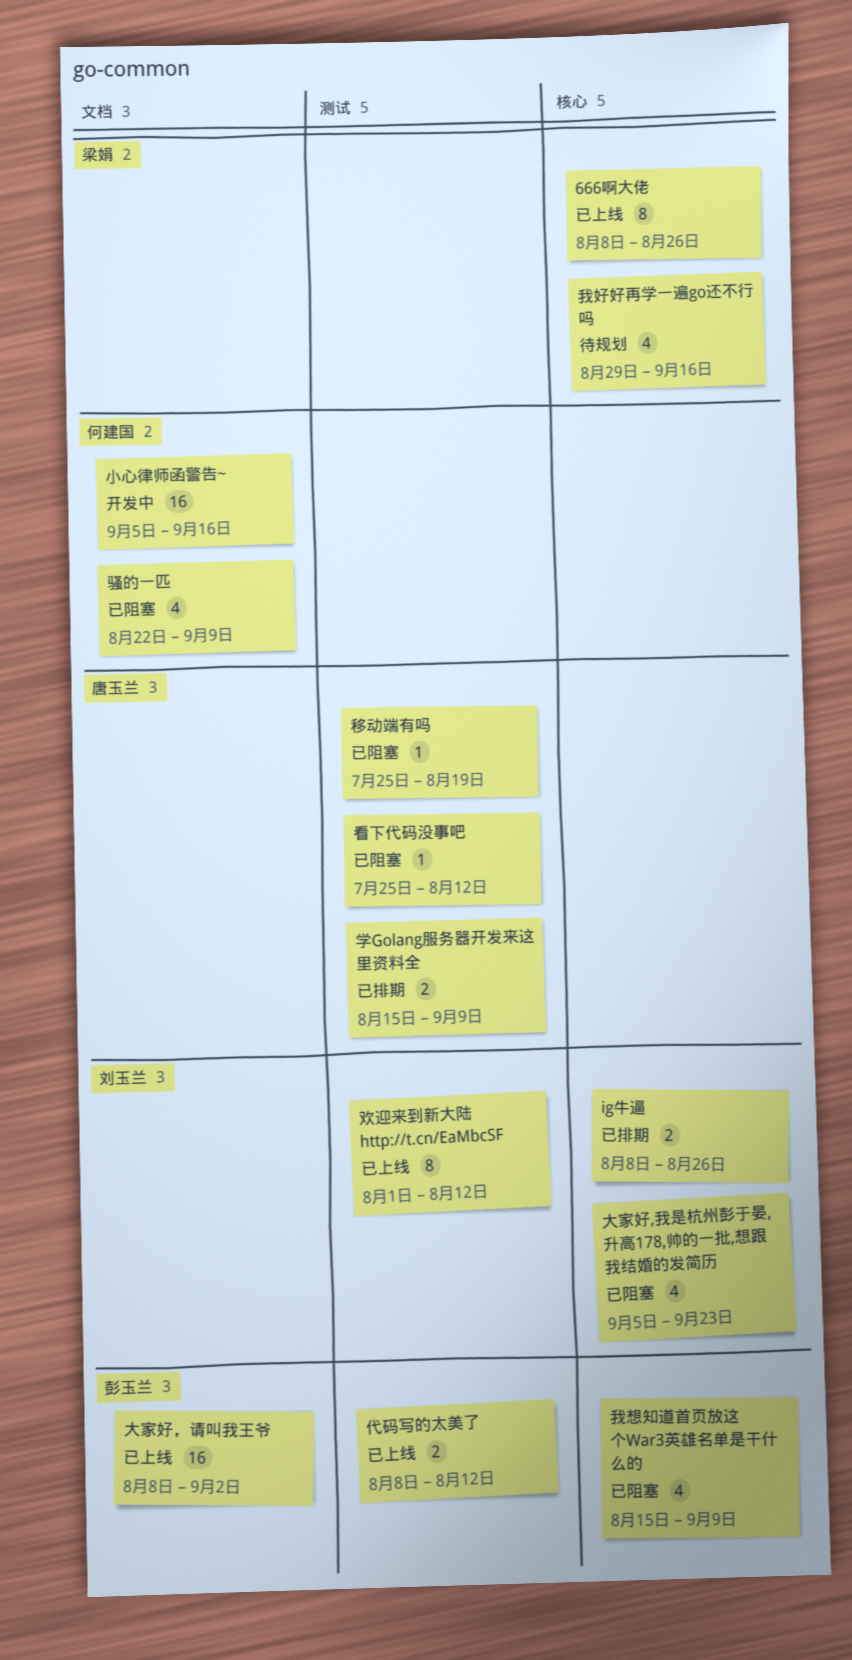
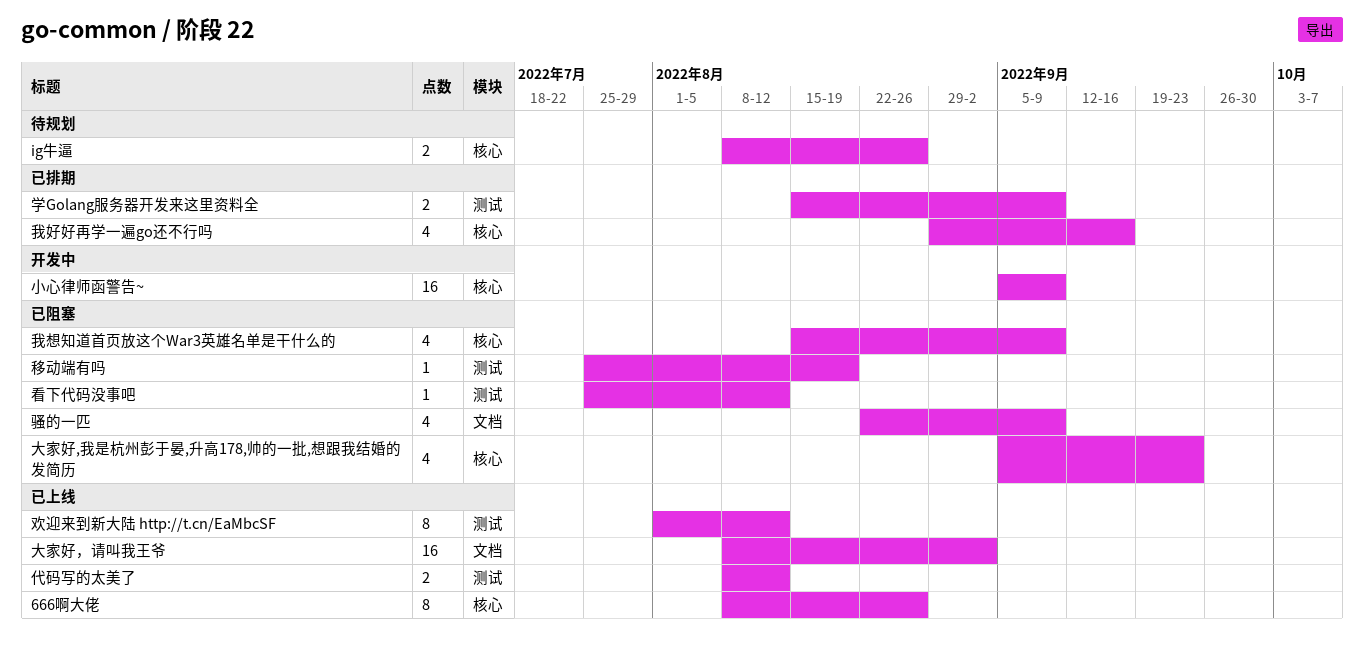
ig牛逼, status: 已排期 -> 待规划
小心律师函警告~, label: 文档 -> 核心
小心律师函警告~, due: Sep 16 -> Sep 9
我好好再学一遍go还不行吗, status: 待规划 -> 已排期

